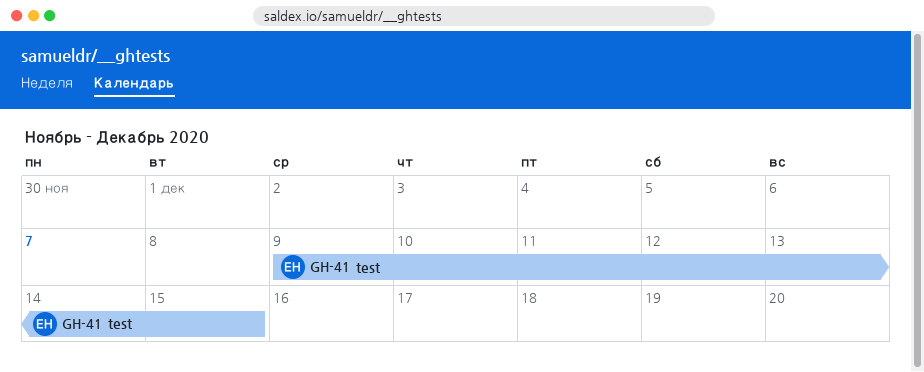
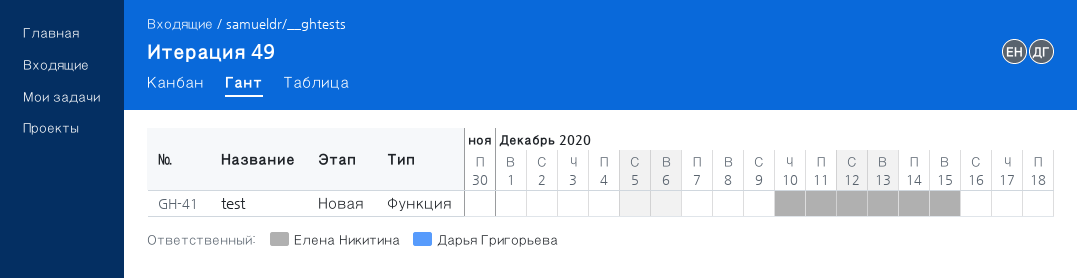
GH-41, start: Dec 9 -> Dec 10

